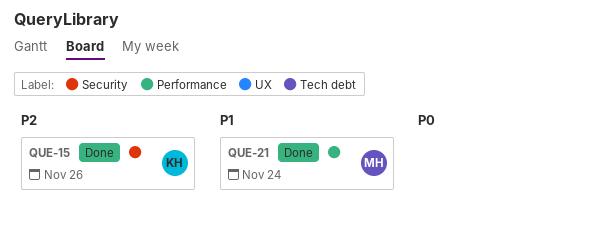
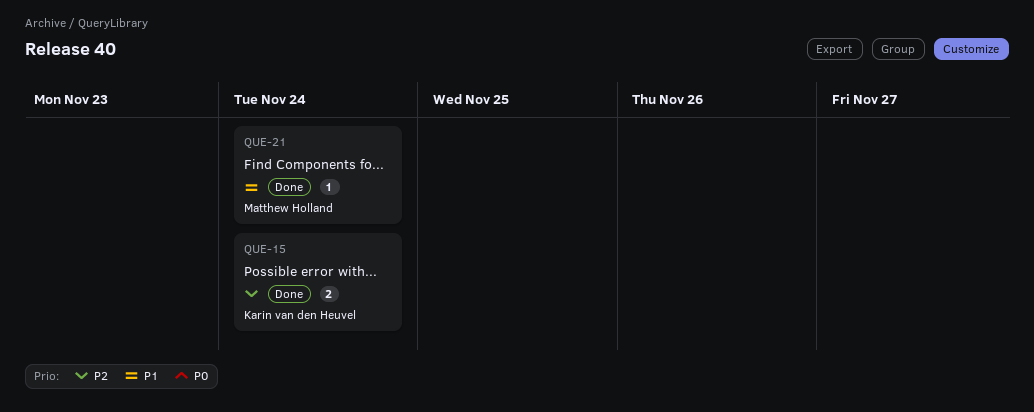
QUE-15, due: Nov 26 -> Nov 24

